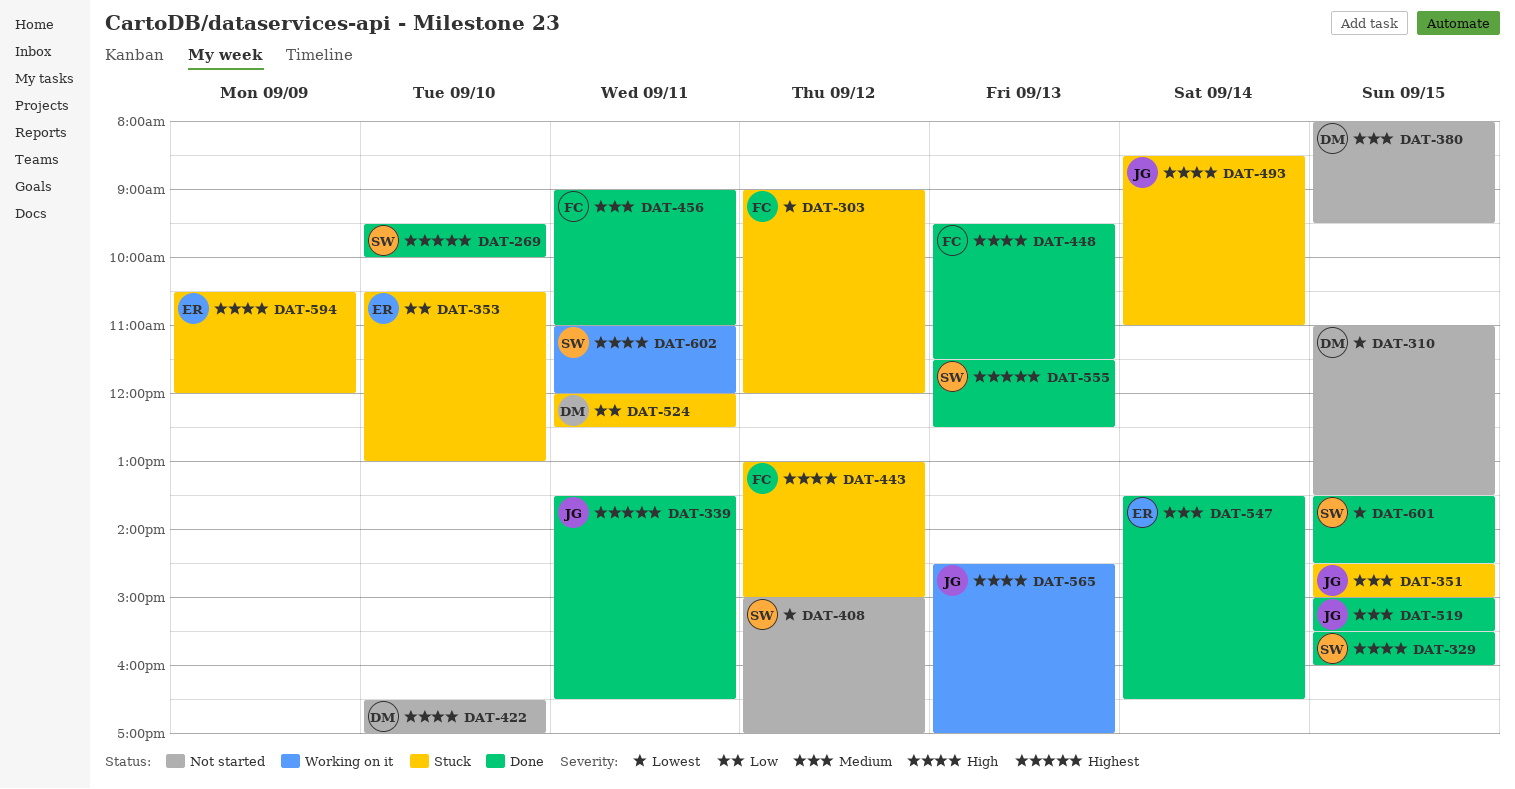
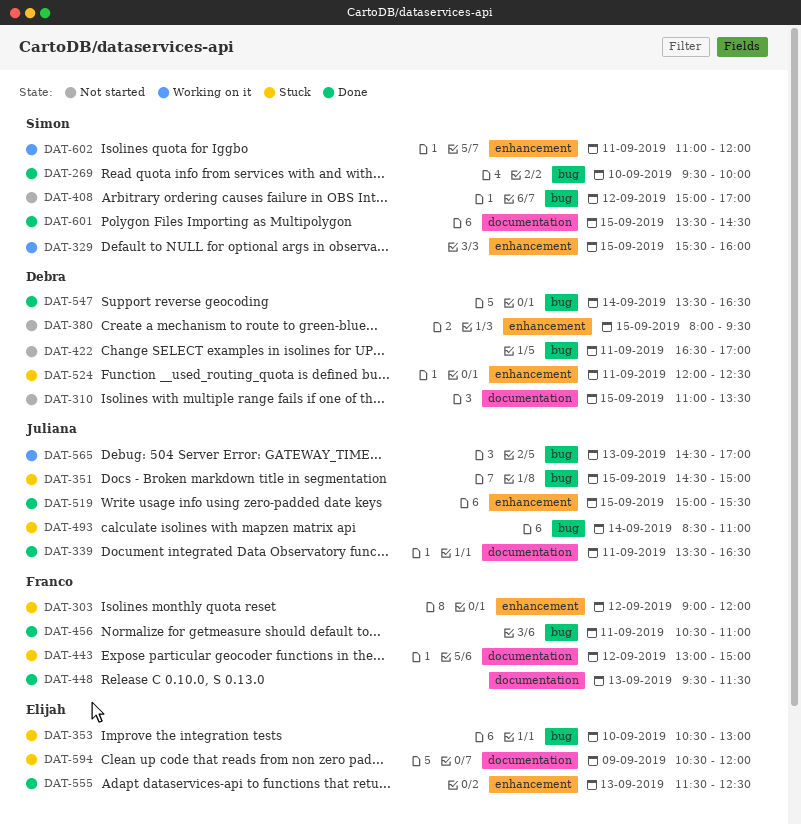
DAT-329, status: Done -> Working on it
DAT-422, day: Sep 10 -> Sep 11
DAT-456, begins: 09:00 -> 10:30
DAT-547, owner: Elijah -> Debra
DAT-555, owner: Simon -> Elijah

